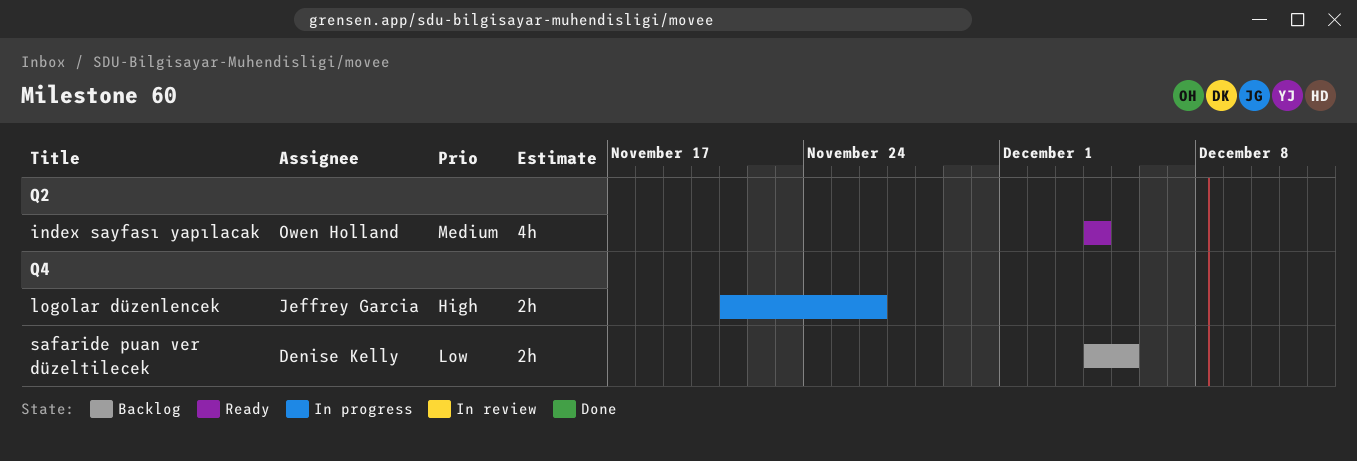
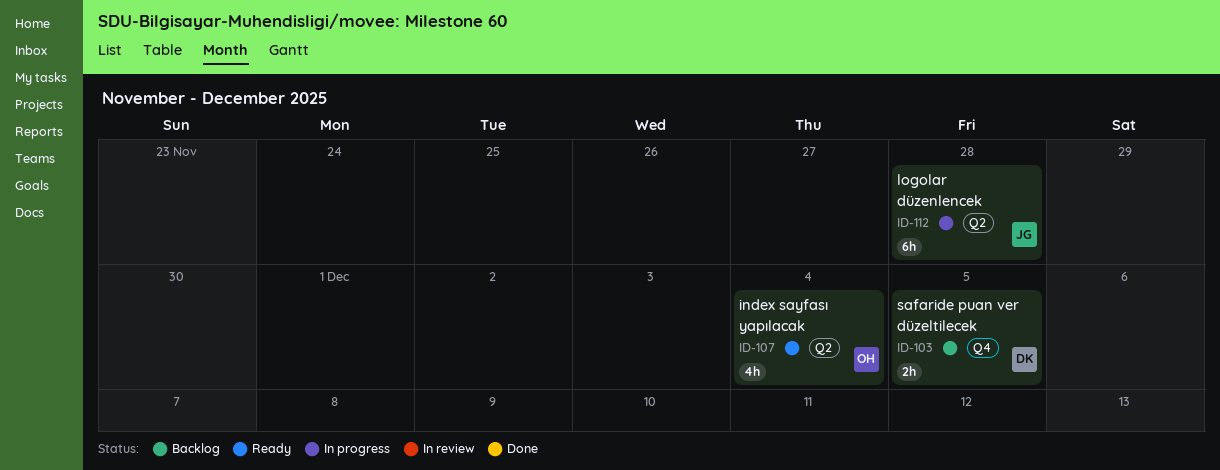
logolar düzenlencek, label: Q4 -> Q2
logolar düzenlencek, estimate: 2h -> 6h
logolar düzenlencek, due: Nov 26 -> Nov 28

